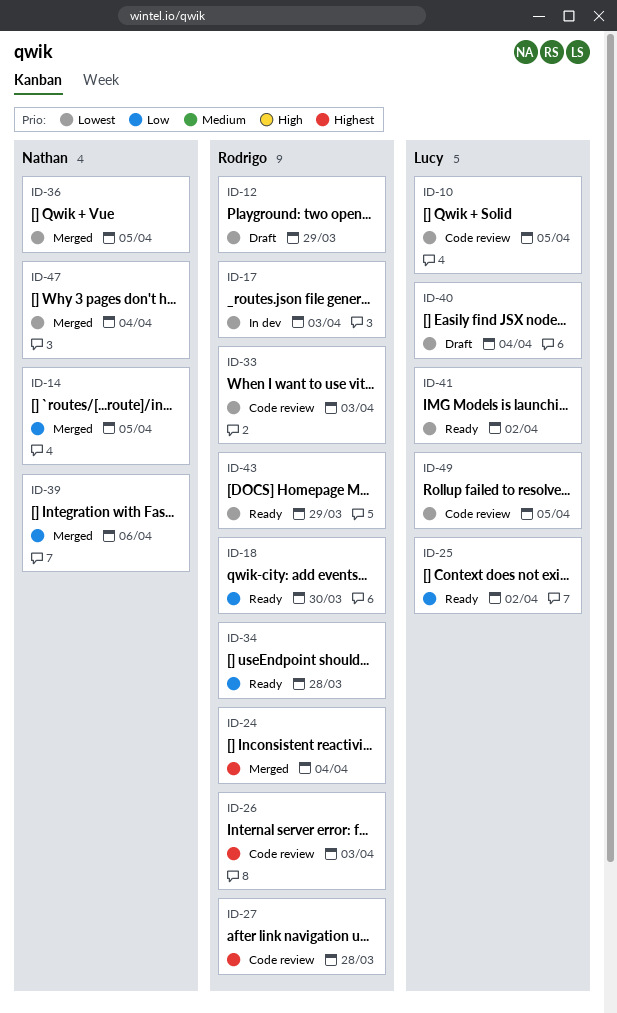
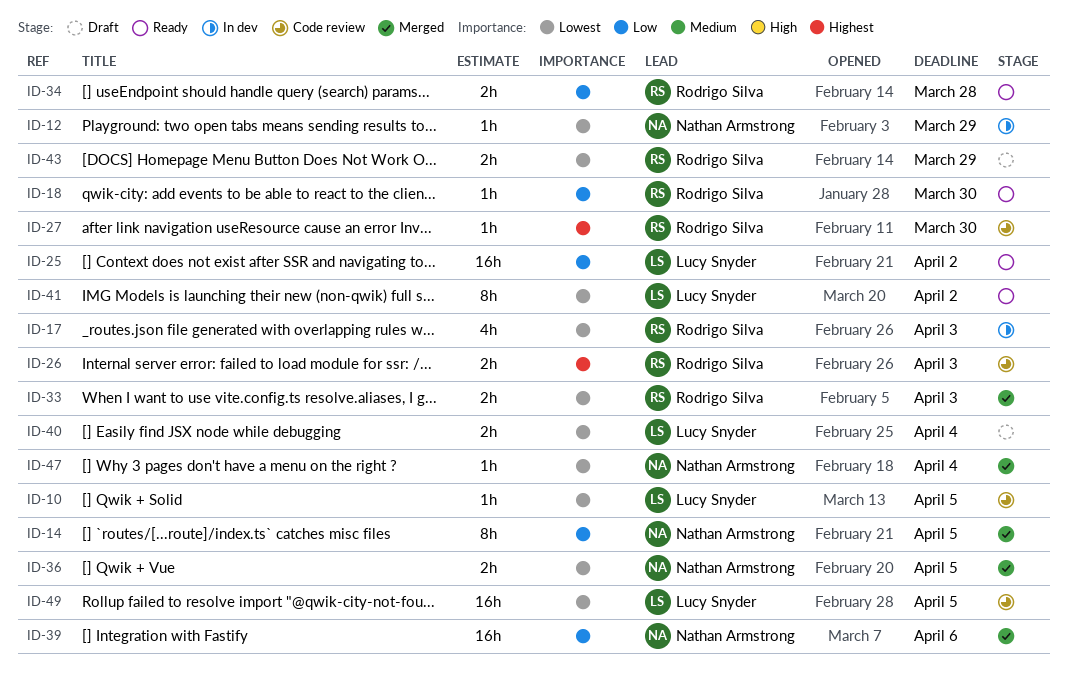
ID-12, status: Draft -> In dev
ID-12, owner: Rodrigo Silva -> Nathan Armstrong
ID-24: present -> none
ID-27, due: Mar 28 -> Mar 30
ID-33, status: Code review -> Merged
ID-43, status: Ready -> Draft

